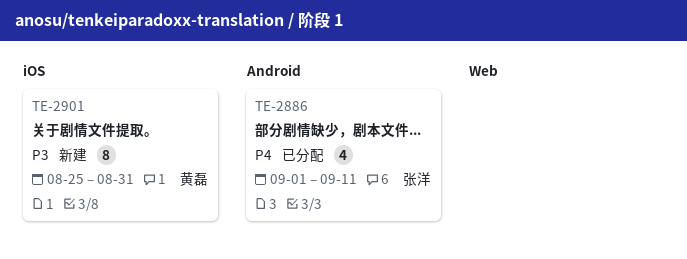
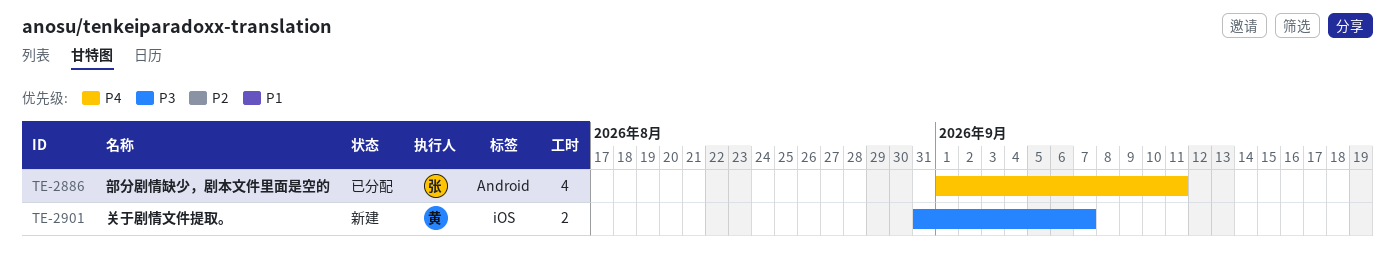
TE-2901, estimate: 8 -> 2
TE-2901, start: Aug 25 -> Aug 31
TE-2901, due: Aug 31 -> Sep 7

